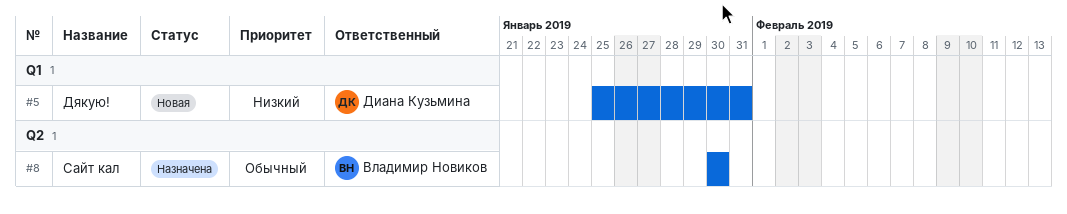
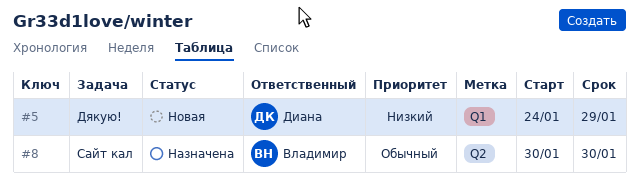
#5, start: Jan 25 -> Jan 24
#5, due: Jan 31 -> Jan 29

